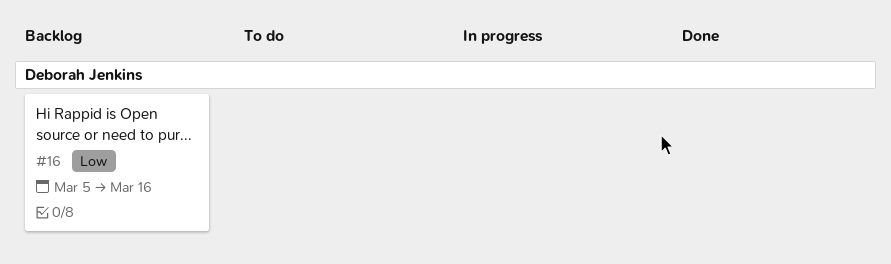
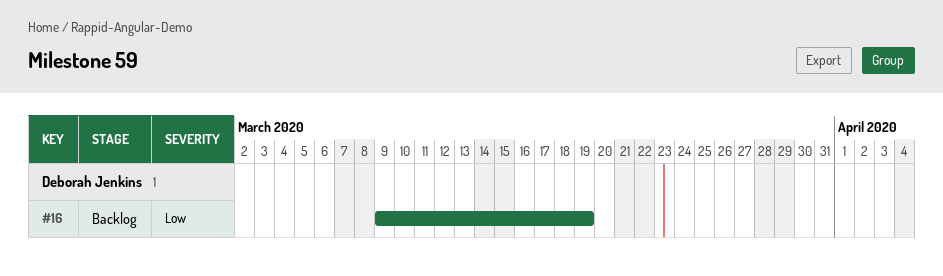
#16, start: Mar 5 -> Mar 9
#16, due: Mar 16 -> Mar 19

